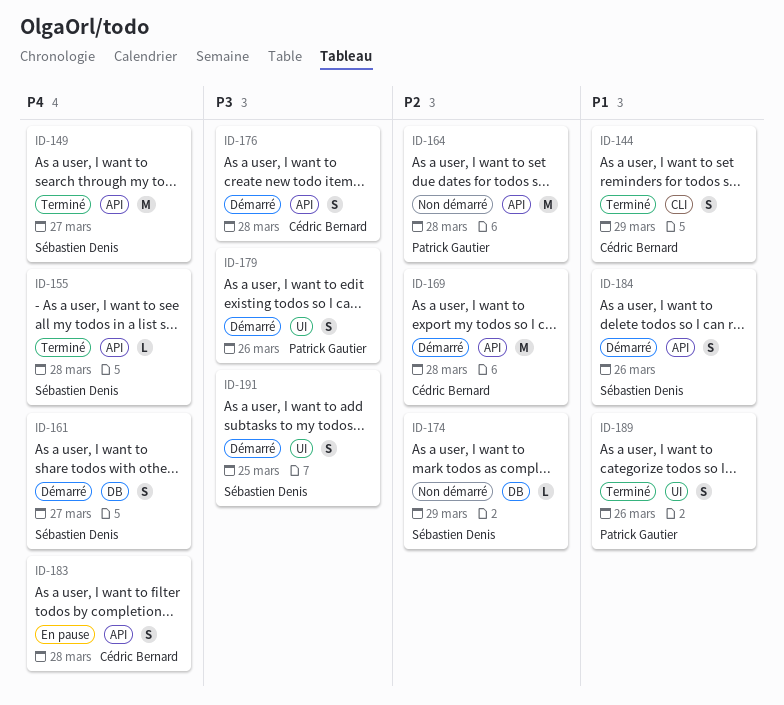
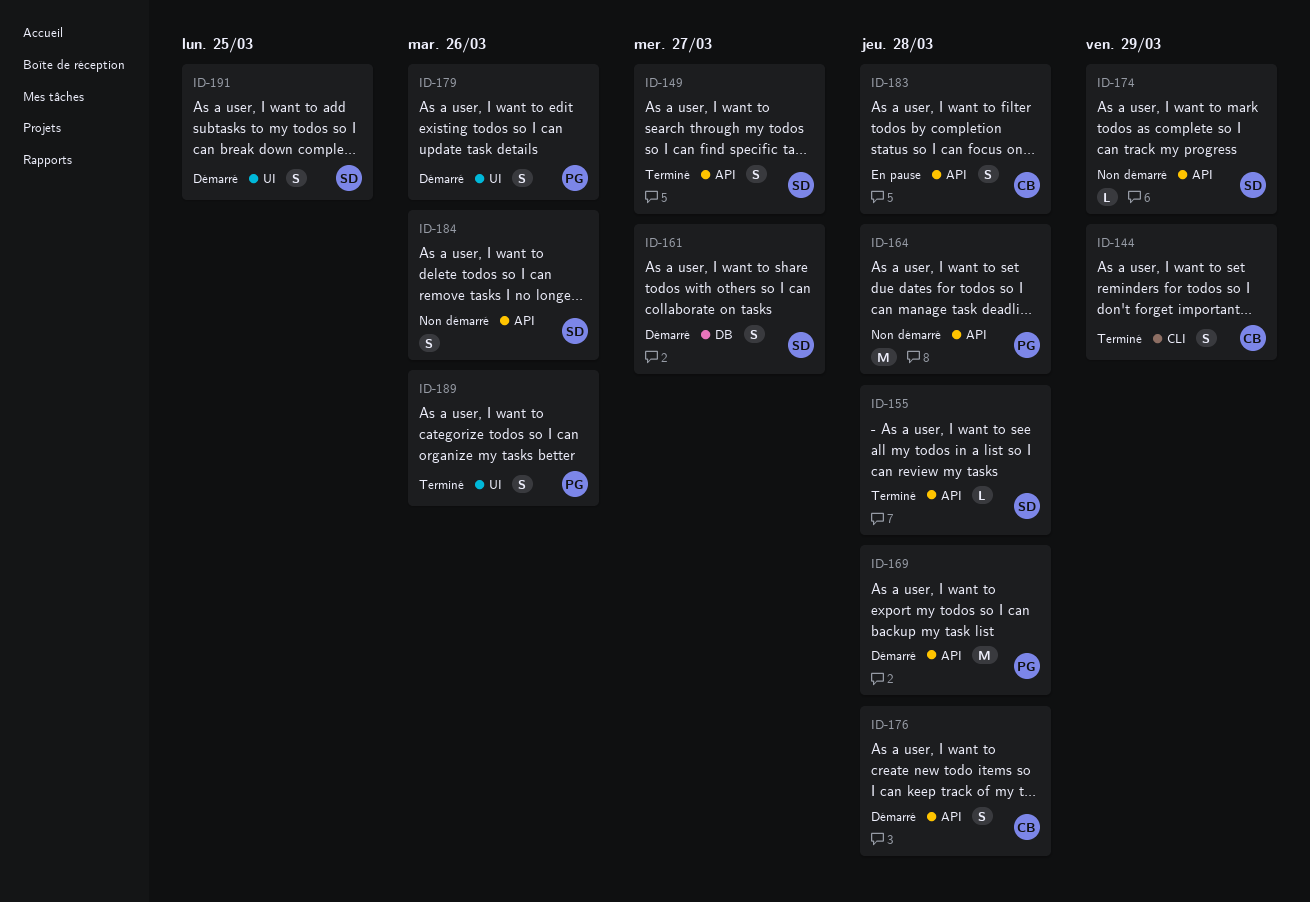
ID-149, estimate: M -> S
ID-169, owner: Cédric Bernard -> Patrick Gautier
ID-174, label: DB -> API
ID-184, status: Démarré -> Non démarré

